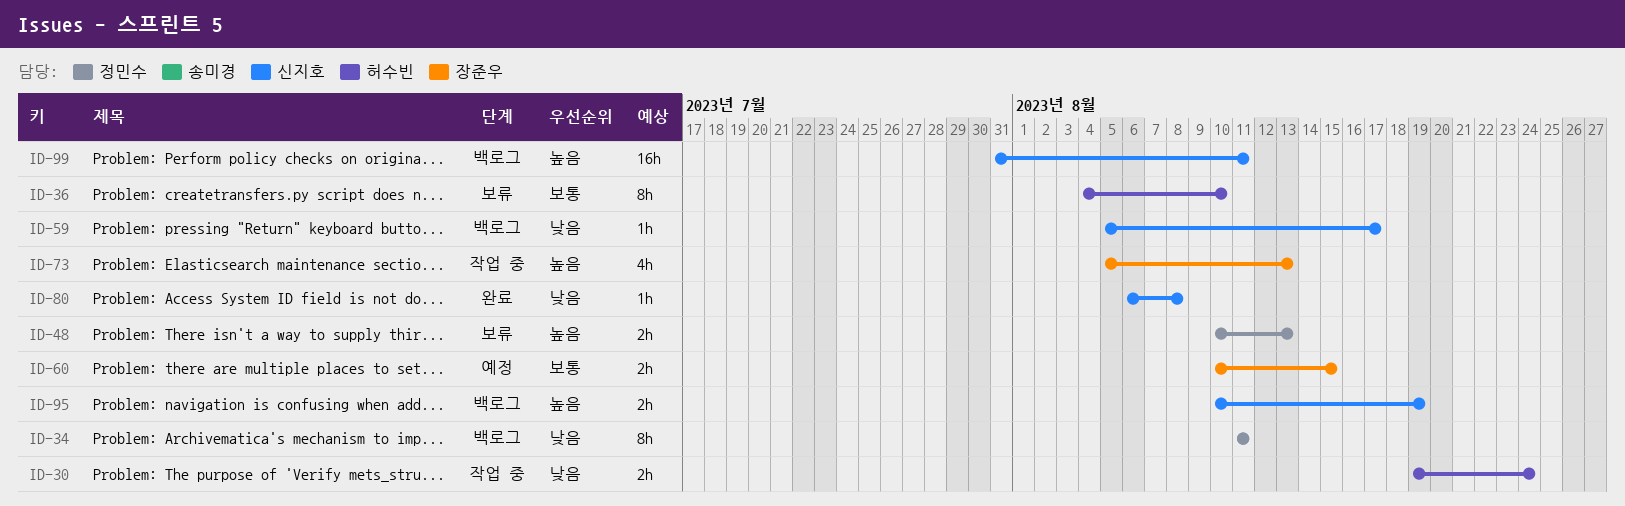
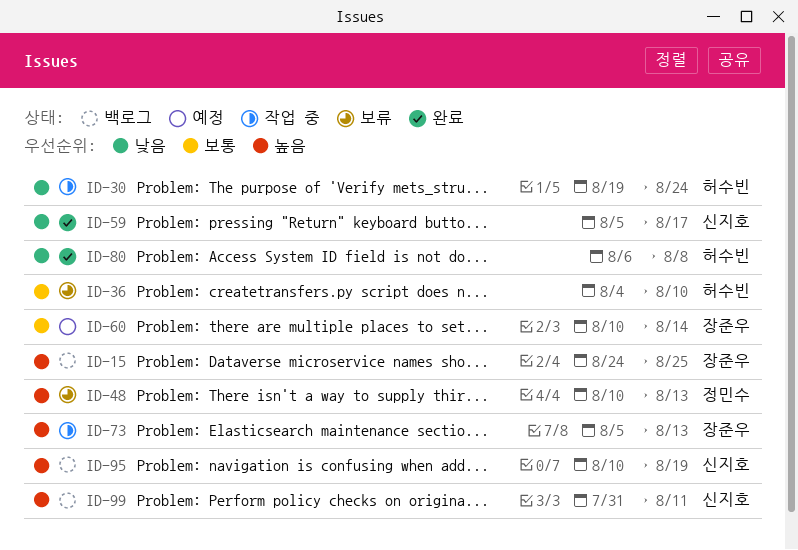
ID-15: none -> present
ID-34: present -> none
ID-59, status: 백로그 -> 완료
ID-60, due: Aug 15 -> Aug 14
ID-80, owner: 신지호 -> 허수빈

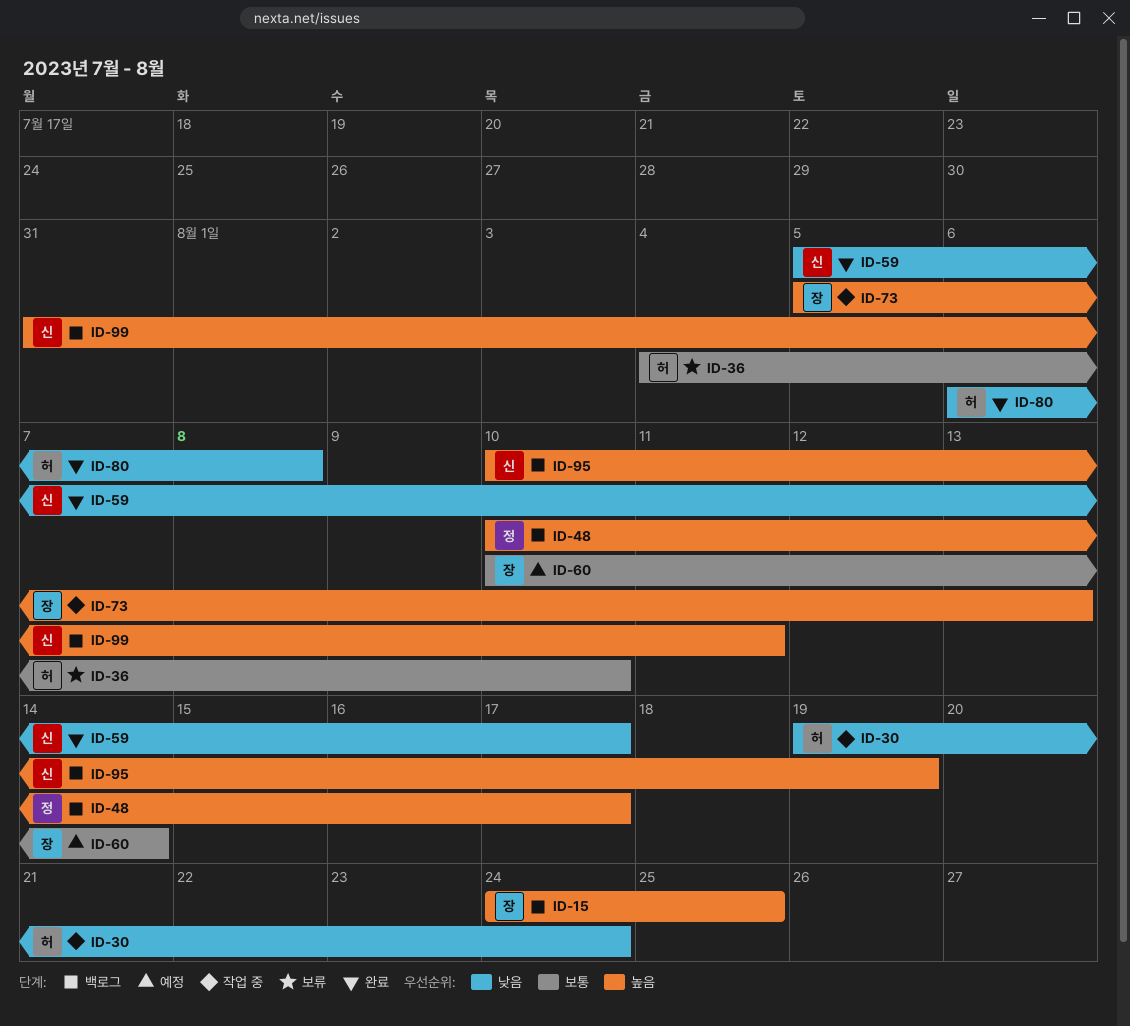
ID-48, status: 보류 -> 백로그
ID-48, due: Aug 13 -> Aug 17

